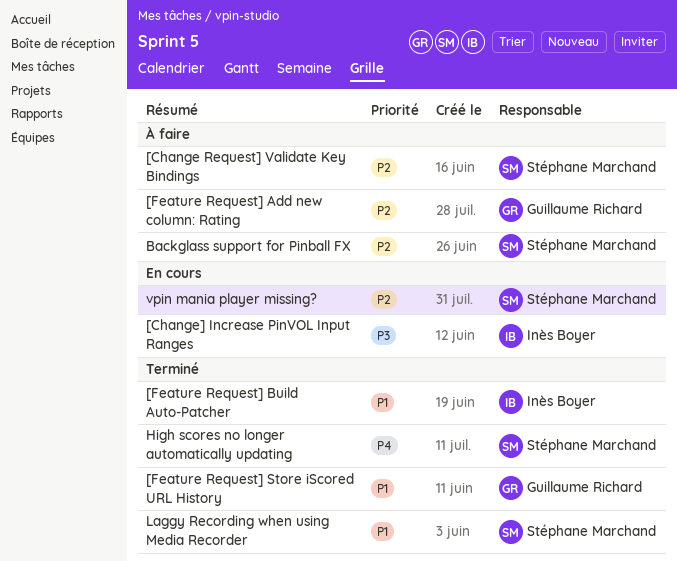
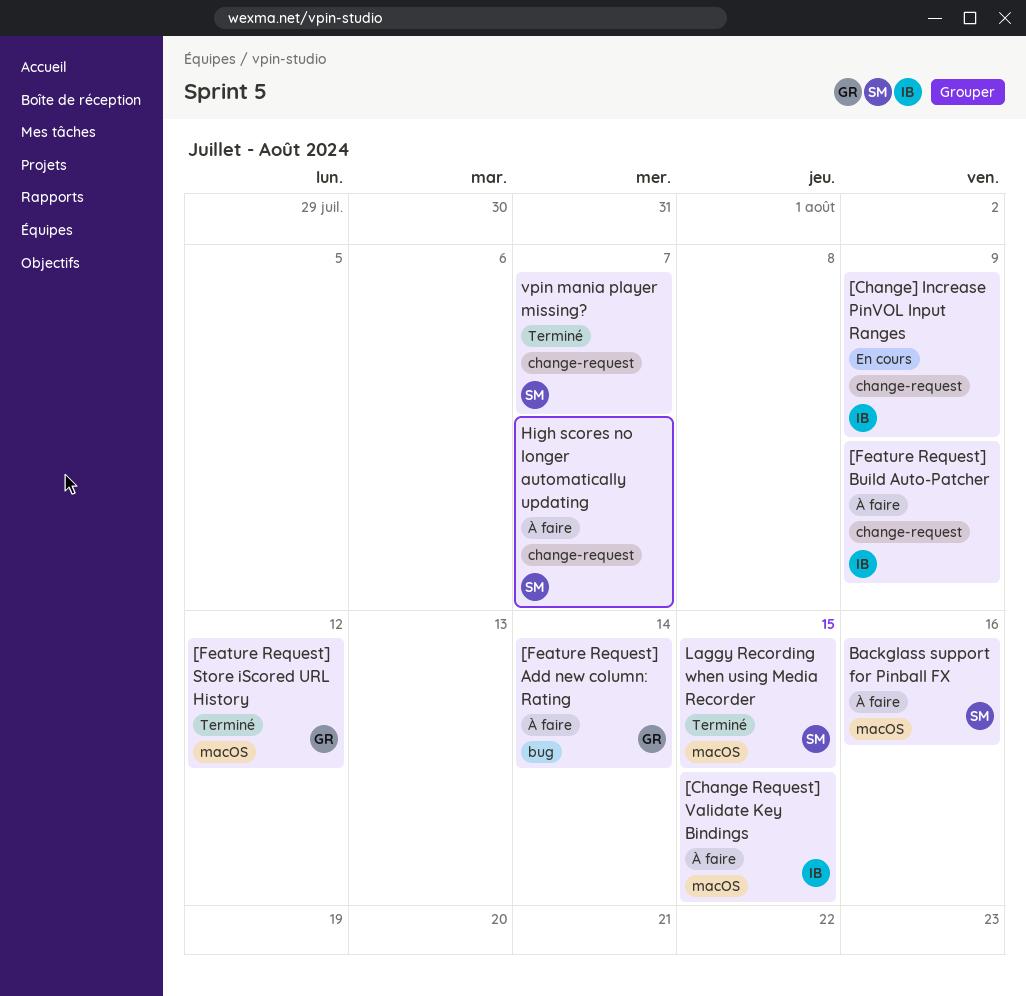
[Change Request] Validate Key Bindings, owner: Stéphane Marchand -> Inès Boyer
[Feature Request] Build Auto-Patcher, status: Terminé -> À faire
High scores no longer automatically updating, status: Terminé -> À faire
vpin mania player missing?, status: En cours -> Terminé

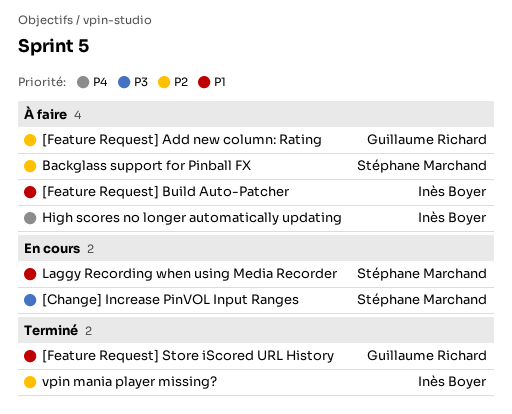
[Change Request] Validate Key Bindings: present -> none
[Change] Increase PinVOL Input Ranges, owner: Inès Boyer -> Stéphane Marchand
High scores no longer automatically updating, owner: Stéphane Marchand -> Inès Boyer
Laggy Recording when using Media Recorder, status: Terminé -> En cours
vpin mania player missing?, owner: Stéphane Marchand -> Inès Boyer

